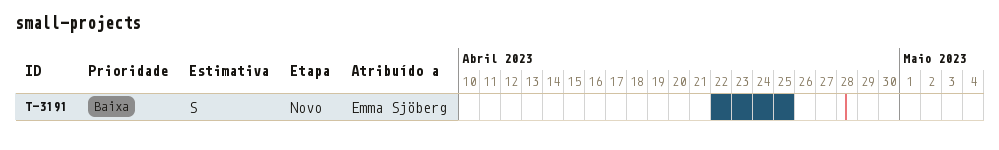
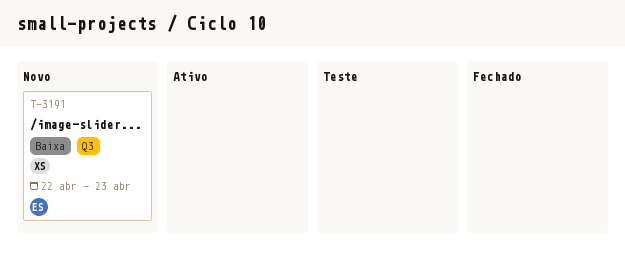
T-3191, estimate: S -> XS
T-3191, due: Apr 25 -> Apr 23

